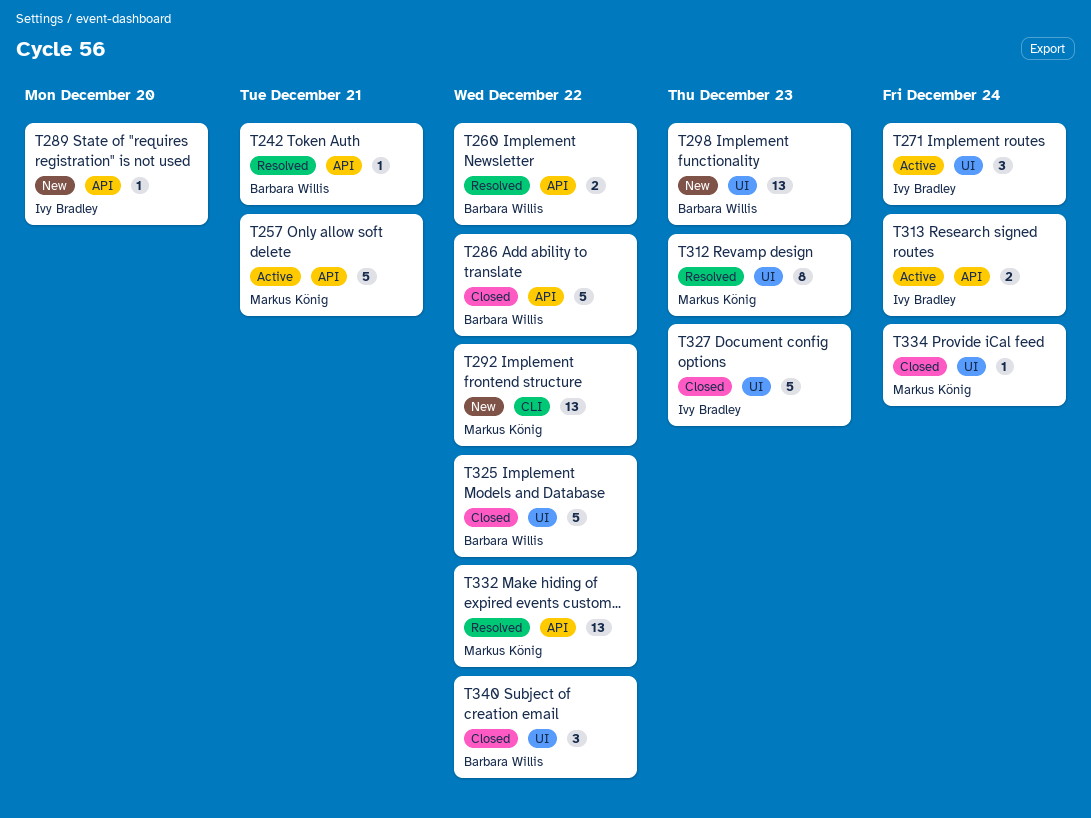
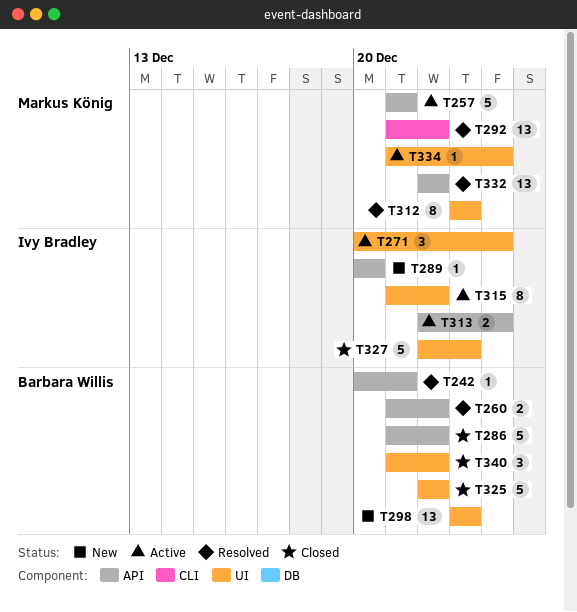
T292, status: New -> Resolved
T315: none -> present
T334, status: Closed -> Active

